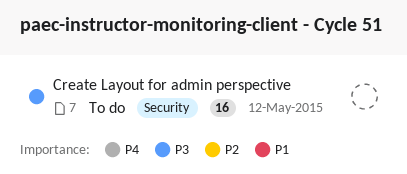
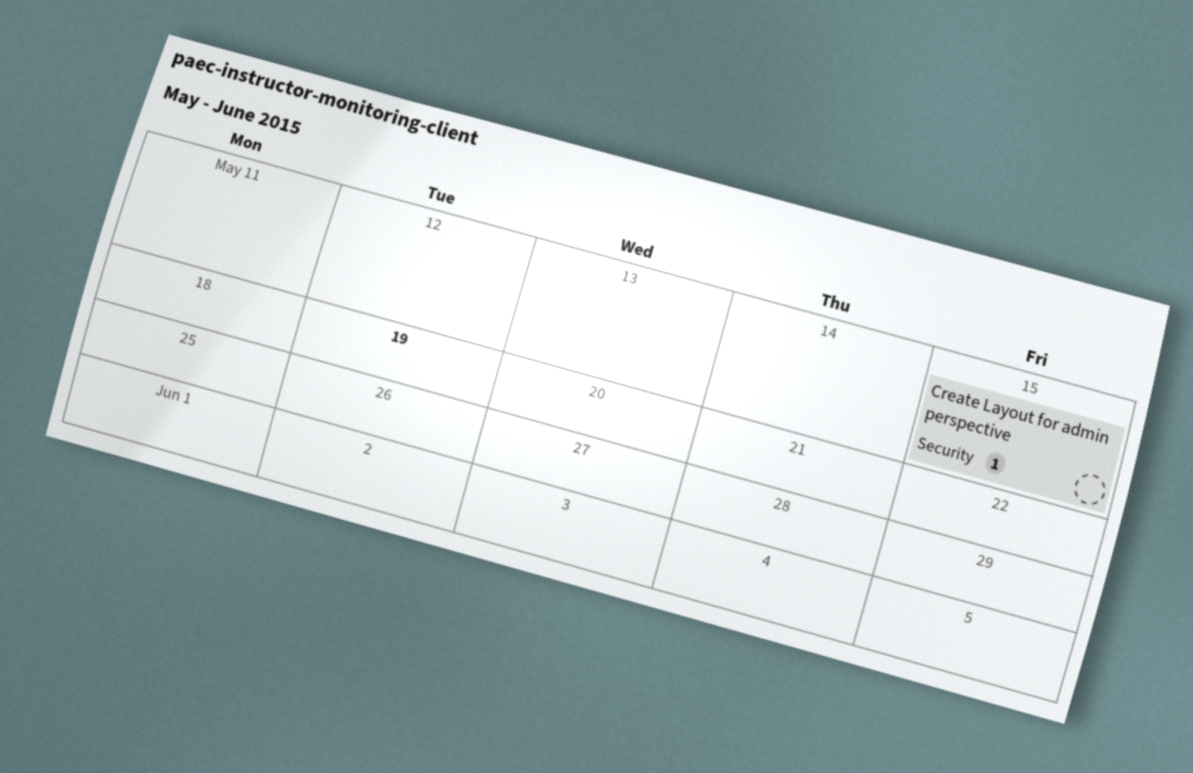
Create Layout for admin perspective, estimate: 16 -> 1
Create Layout for admin perspective, due: May 12 -> May 15

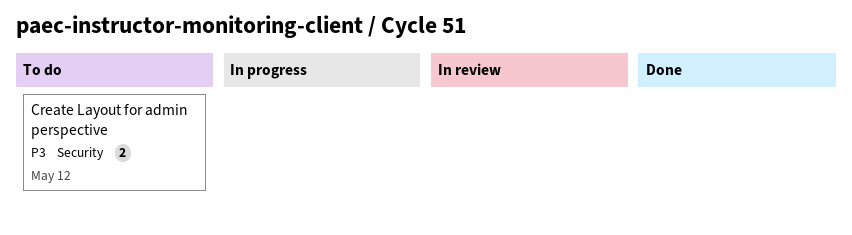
Create Layout for admin perspective, estimate: 1 -> 2
Create Layout for admin perspective, due: May 15 -> May 12

